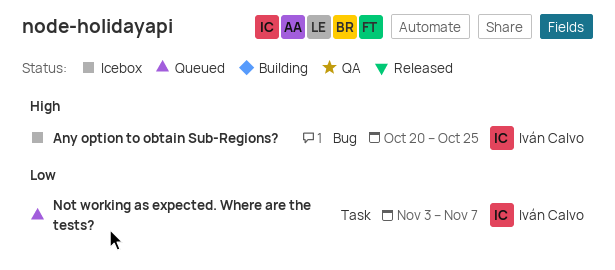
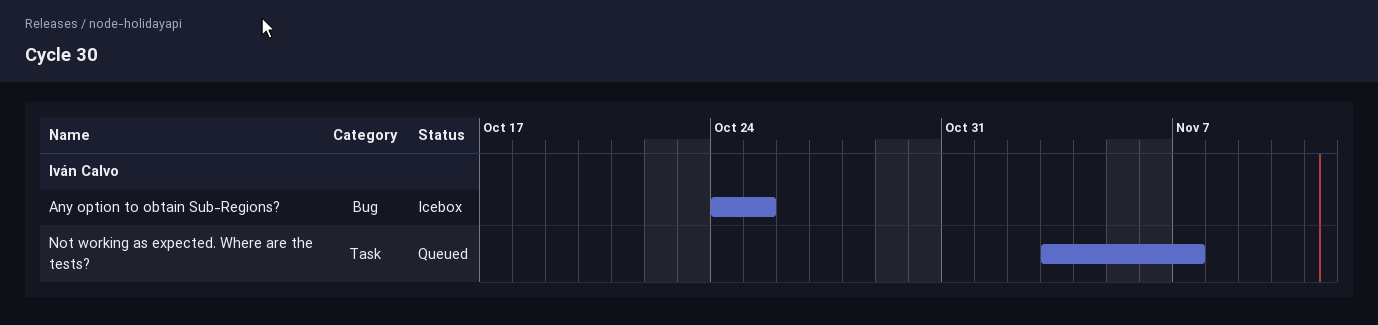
Any option to obtain Sub-Regions?, start: Oct 20 -> Oct 24

